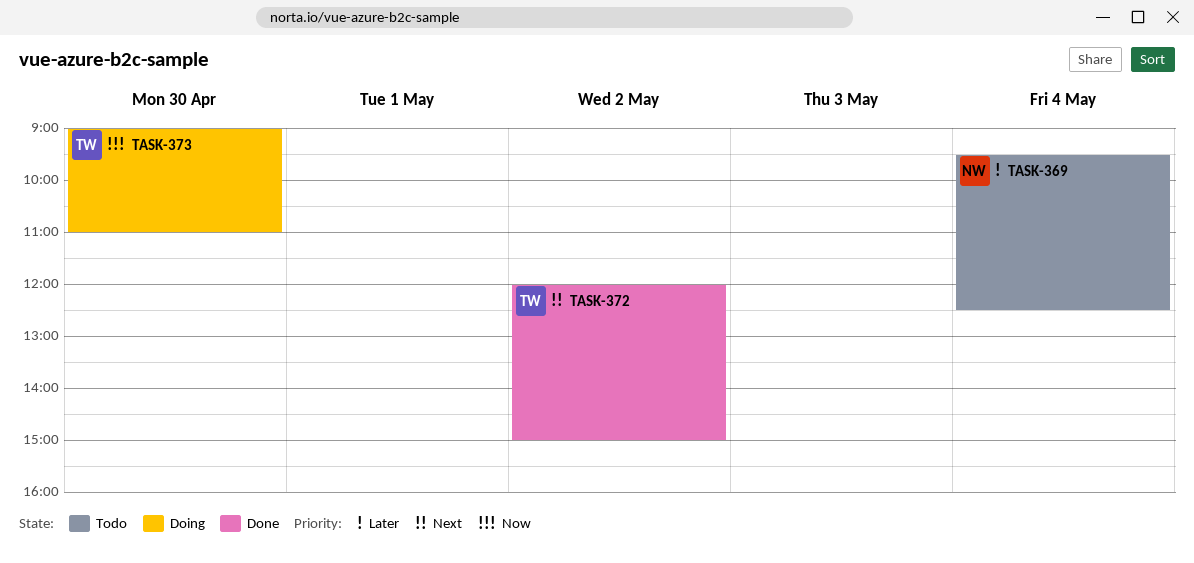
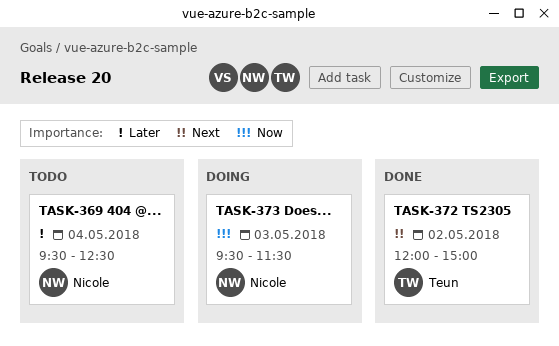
TASK-373, owner: Teun -> Nicole
TASK-373, day: Apr 30 -> May 3
TASK-373, begins: 09:00 -> 09:30
TASK-373, ends: 11:00 -> 11:30

